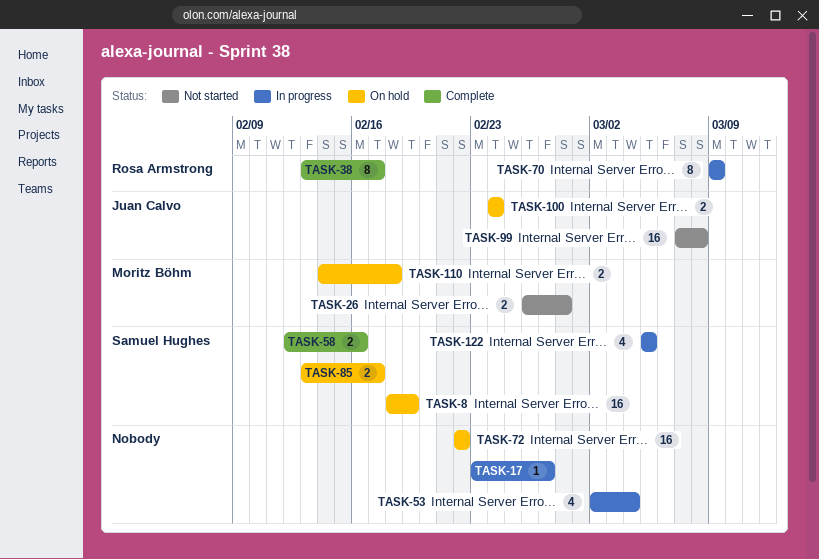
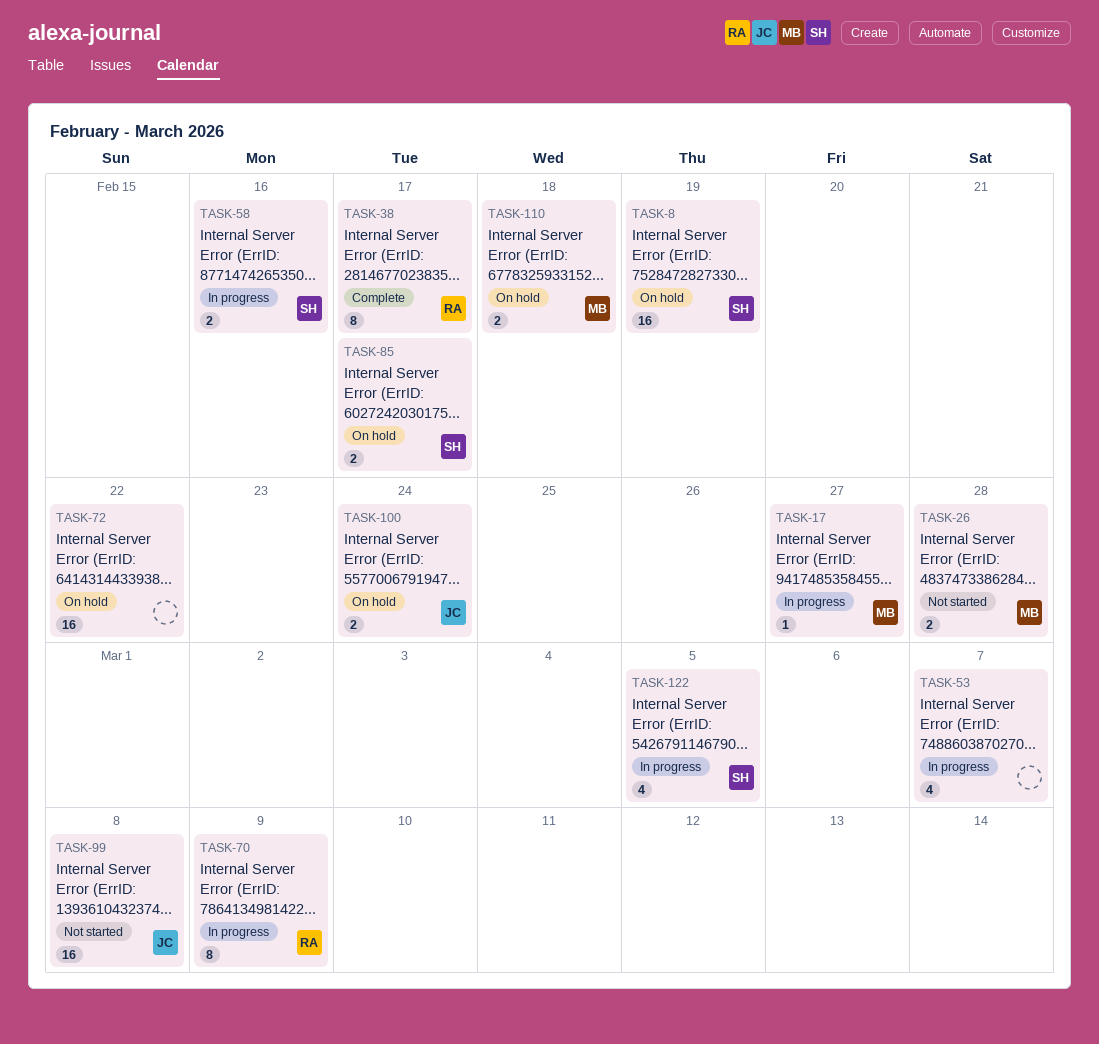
TASK-17, owner: none -> Moritz Böhm
TASK-53, due: Mar 4 -> Mar 7
TASK-58, status: Complete -> In progress

